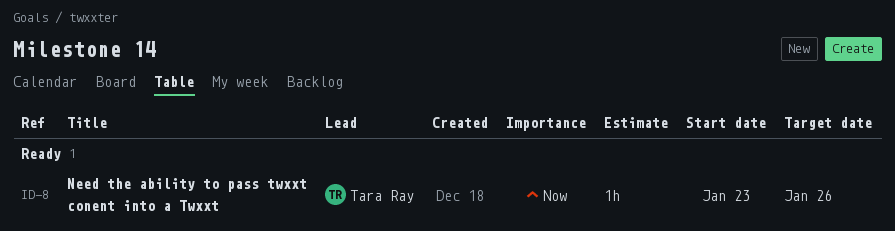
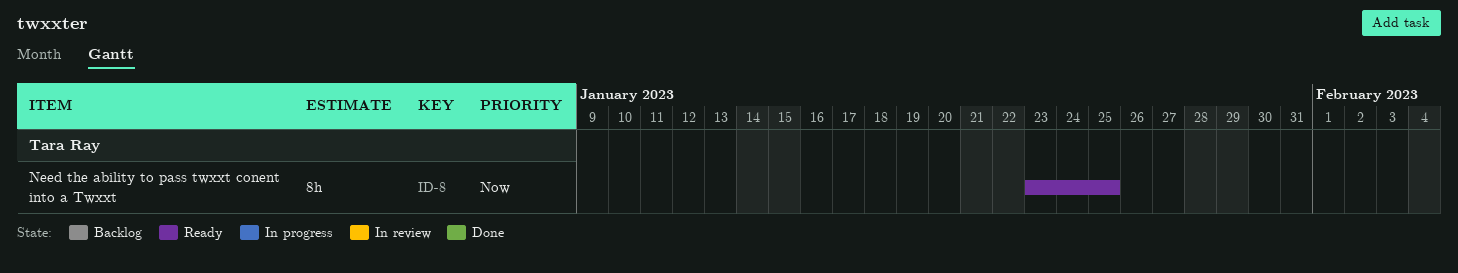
ID-8, estimate: 1h -> 8h
ID-8, due: Jan 26 -> Jan 25

